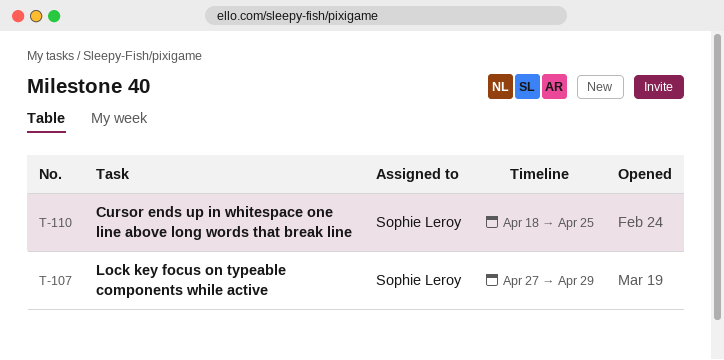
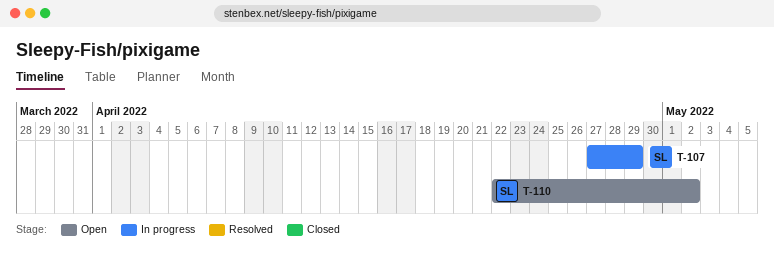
T-110, start: Apr 18 -> Apr 22
T-110, due: Apr 25 -> May 2

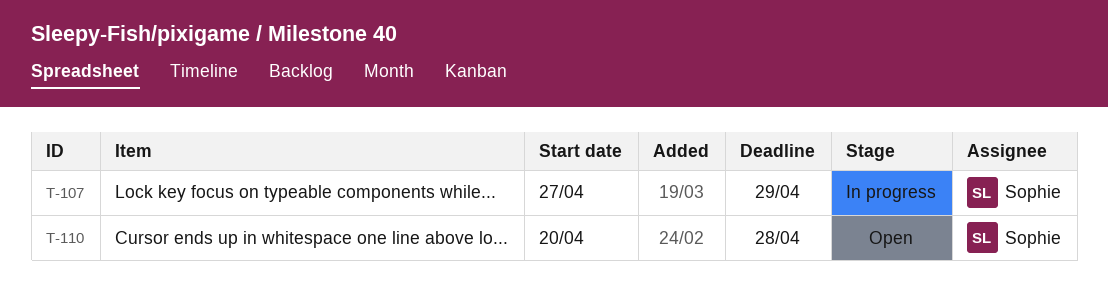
T-110, start: Apr 22 -> Apr 20
T-110, due: May 2 -> Apr 28

